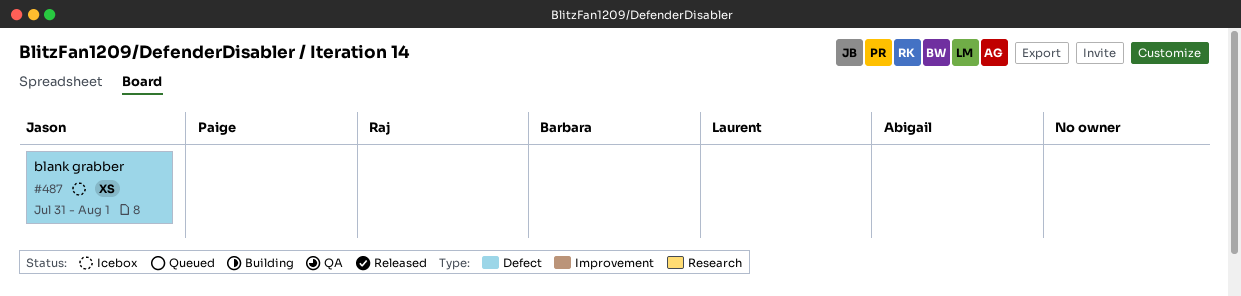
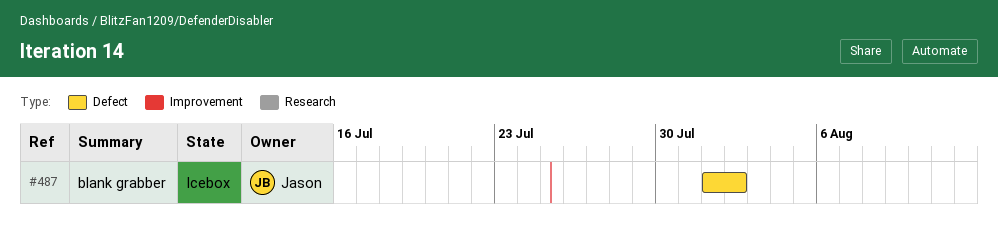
#487, start: Jul 31 -> Aug 1
#487, due: Aug 1 -> Aug 2

